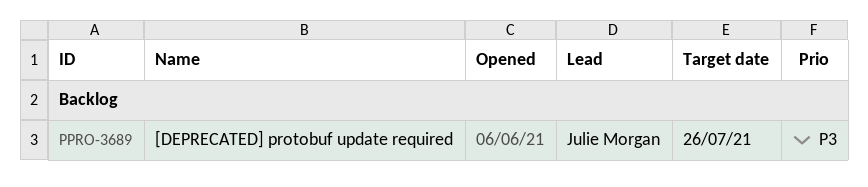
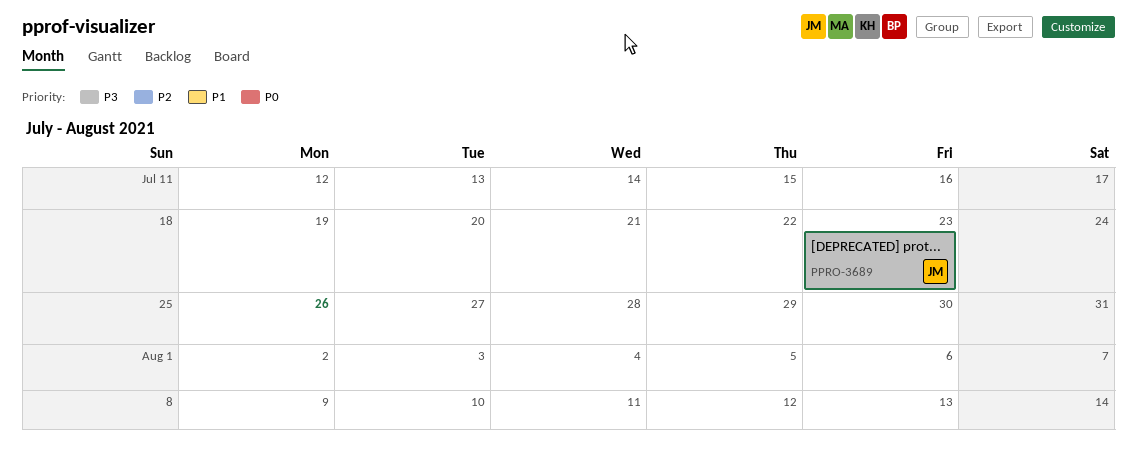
PPRO-3689, due: Jul 26 -> Jul 23

